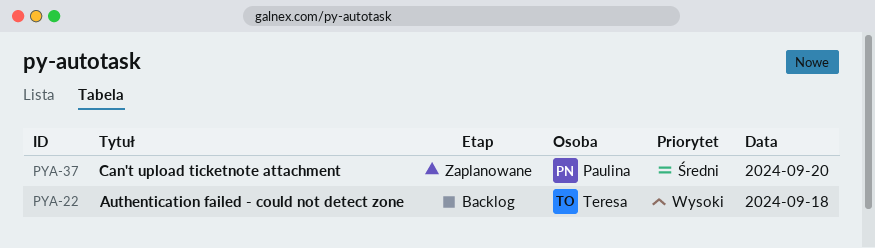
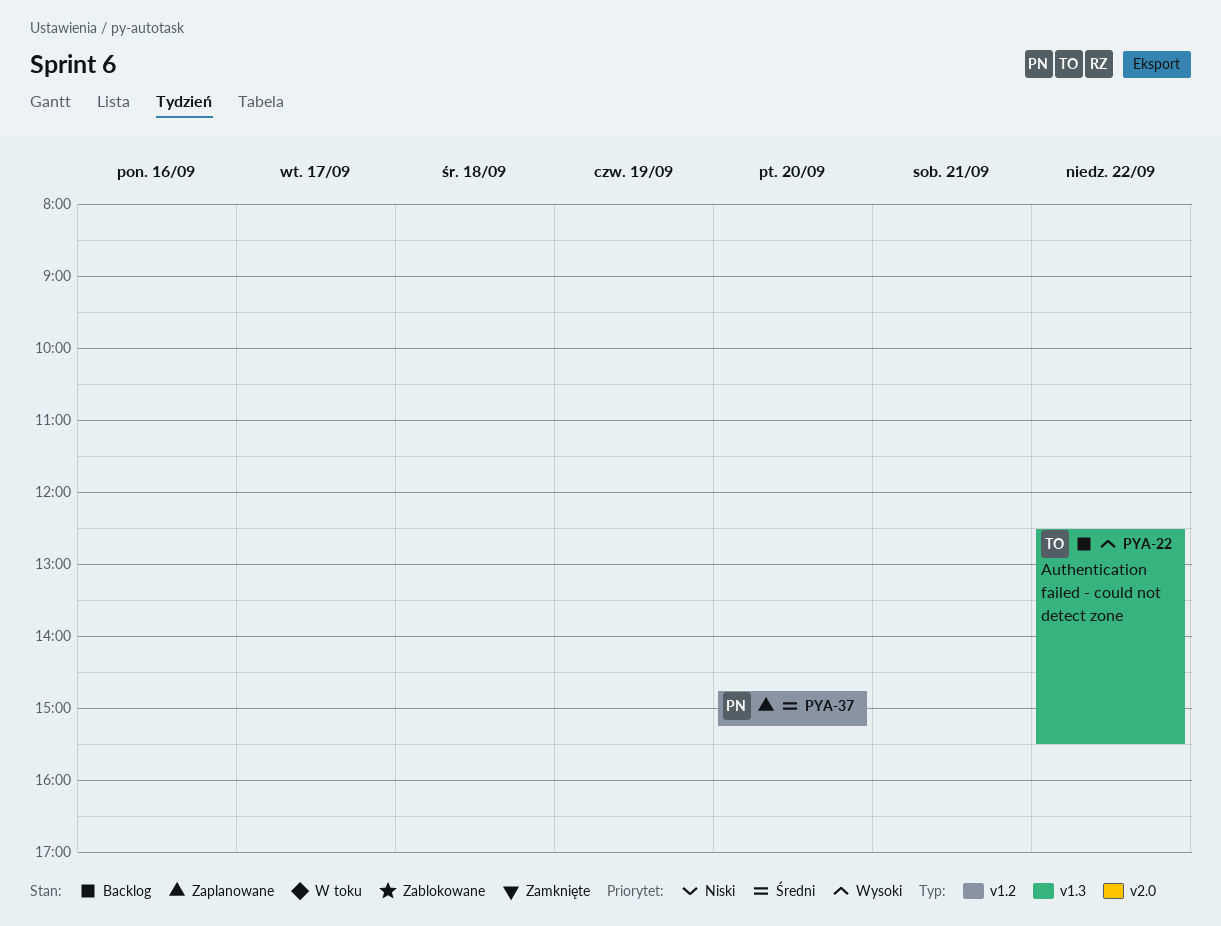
PYA-22, day: Sep 18 -> Sep 22

